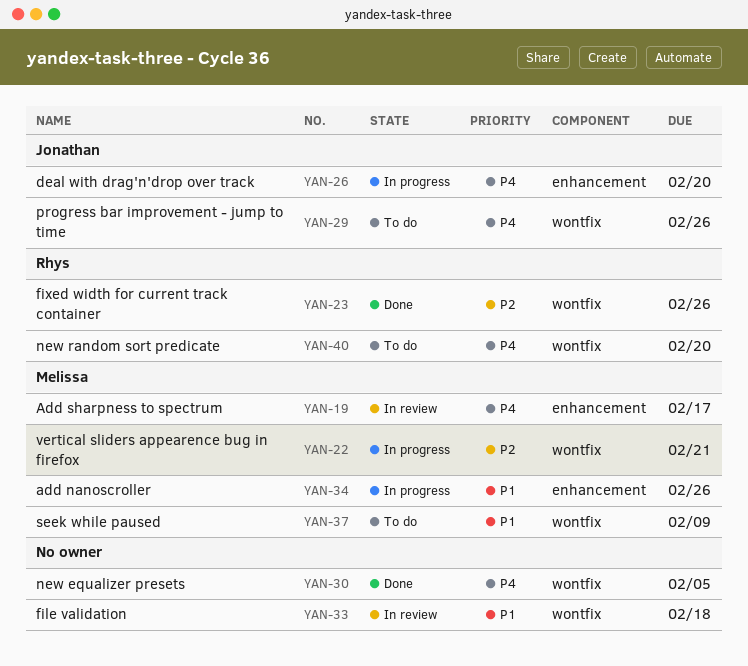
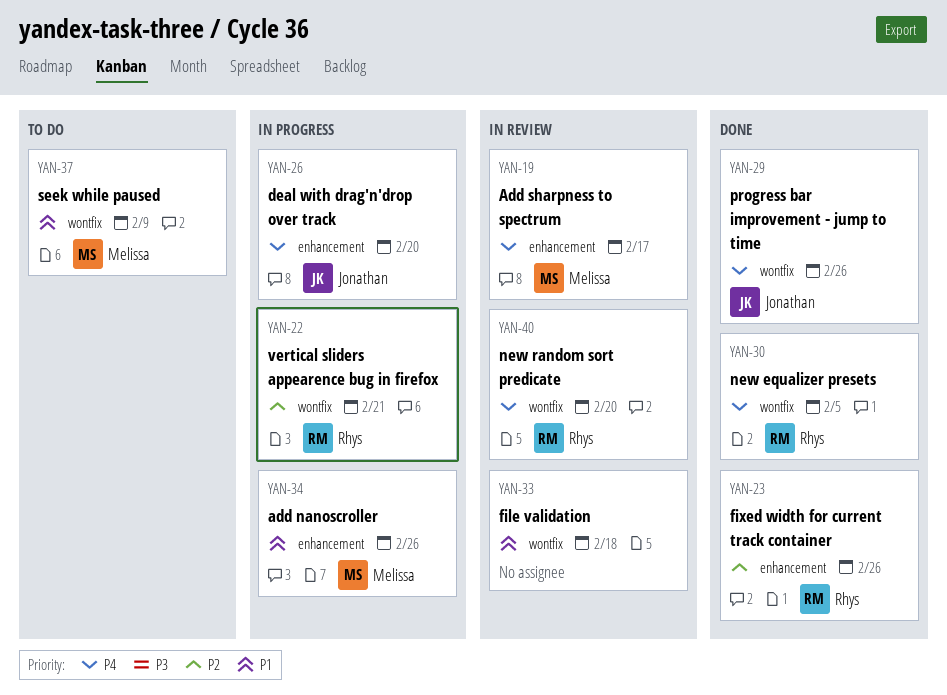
YAN-22, owner: Melissa -> Rhys
YAN-23, label: wontfix -> enhancement
YAN-29, status: To do -> Done
YAN-30, owner: none -> Rhys
YAN-40, status: To do -> In review

